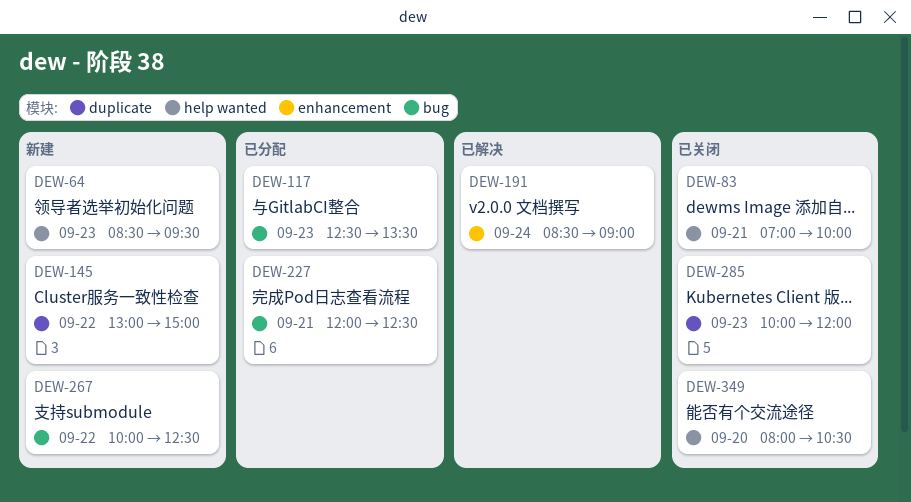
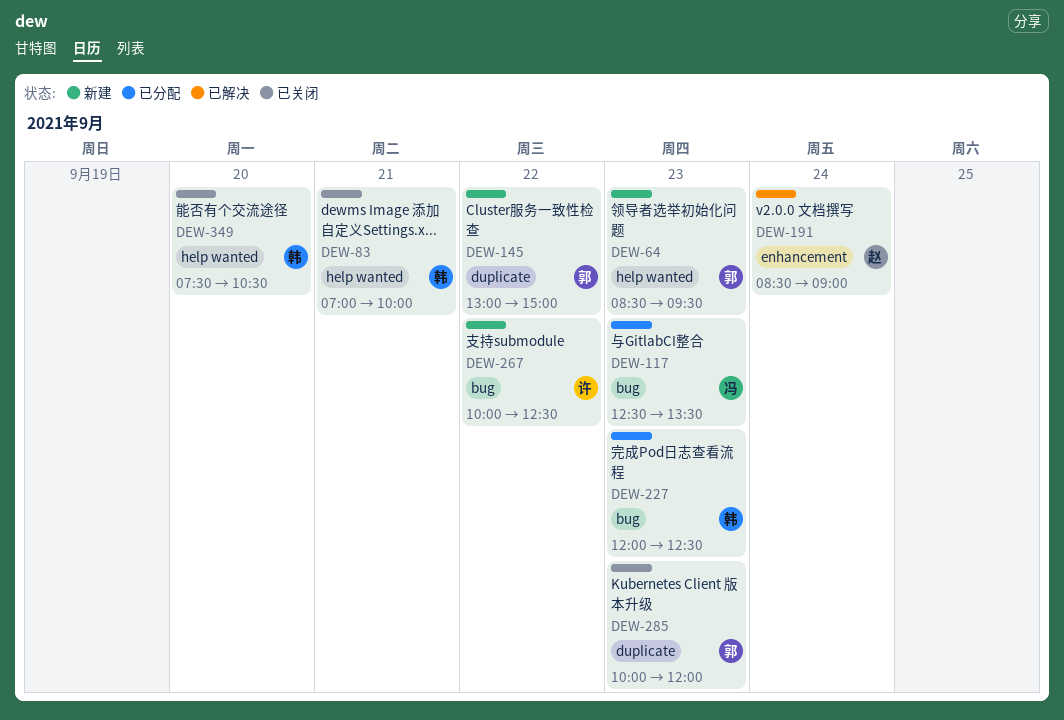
DEW-227, day: Sep 21 -> Sep 23
DEW-349, begins: 08:00 -> 07:30

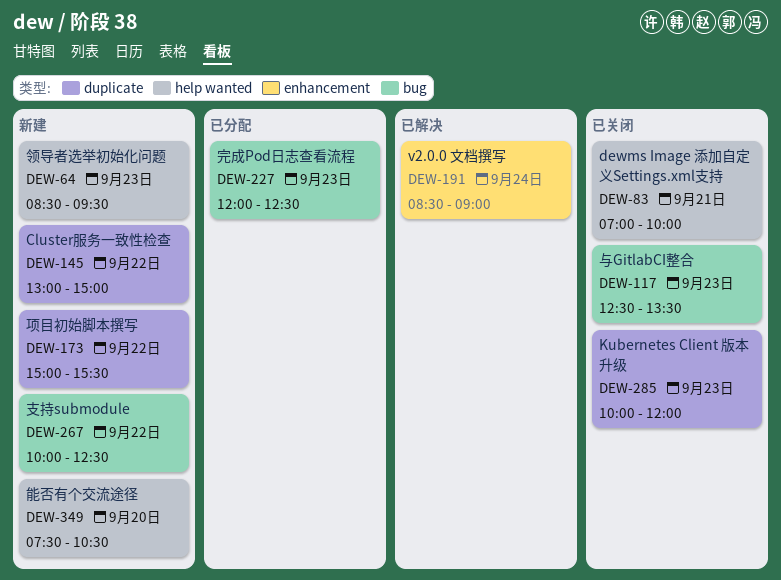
DEW-117, status: 已分配 -> 已关闭
DEW-173: none -> present
DEW-349, status: 已关闭 -> 新建

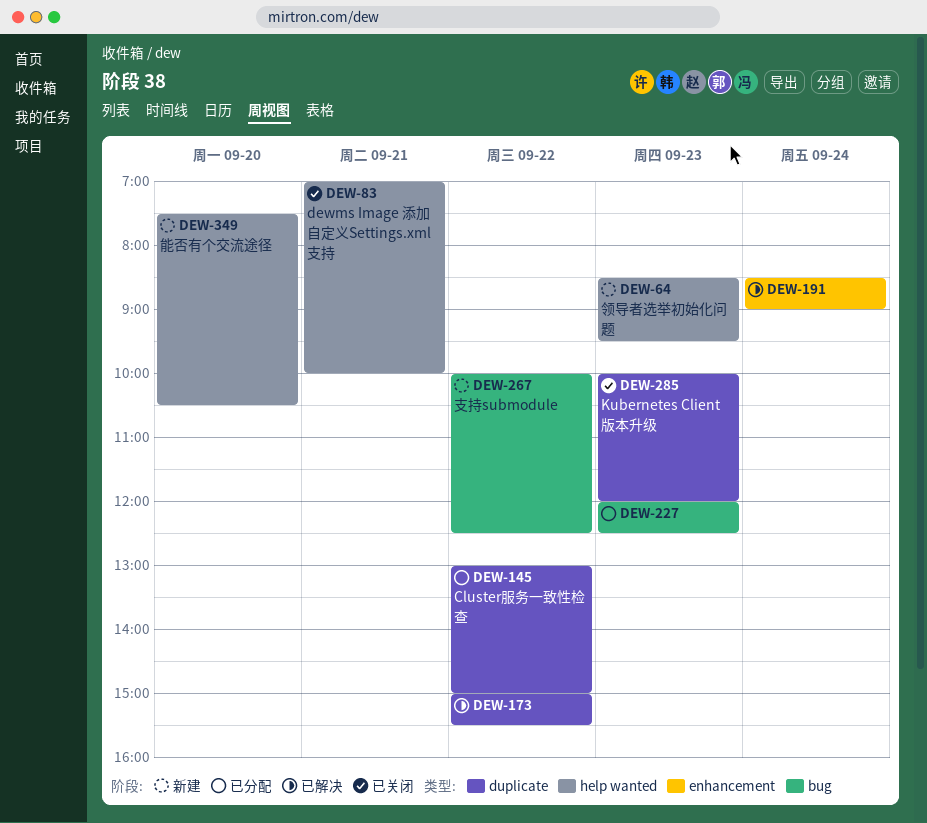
DEW-117: present -> none
DEW-145, status: 新建 -> 已分配
DEW-173, status: 新建 -> 已解决

